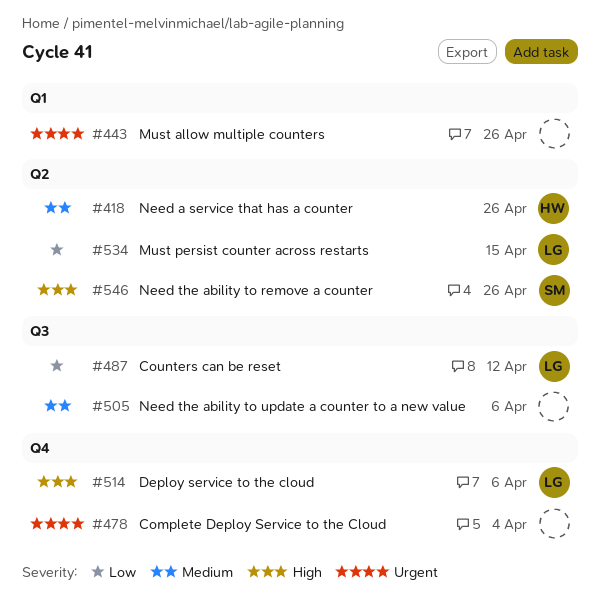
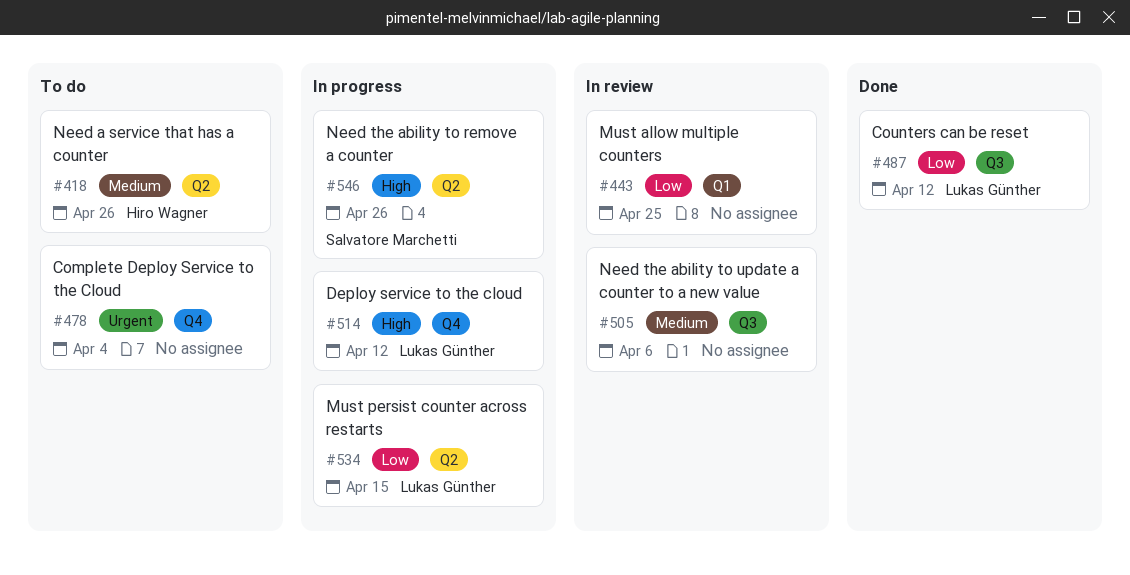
#443, priority: Urgent -> Low
#443, due: Apr 26 -> Apr 25
#514, due: Apr 6 -> Apr 12

